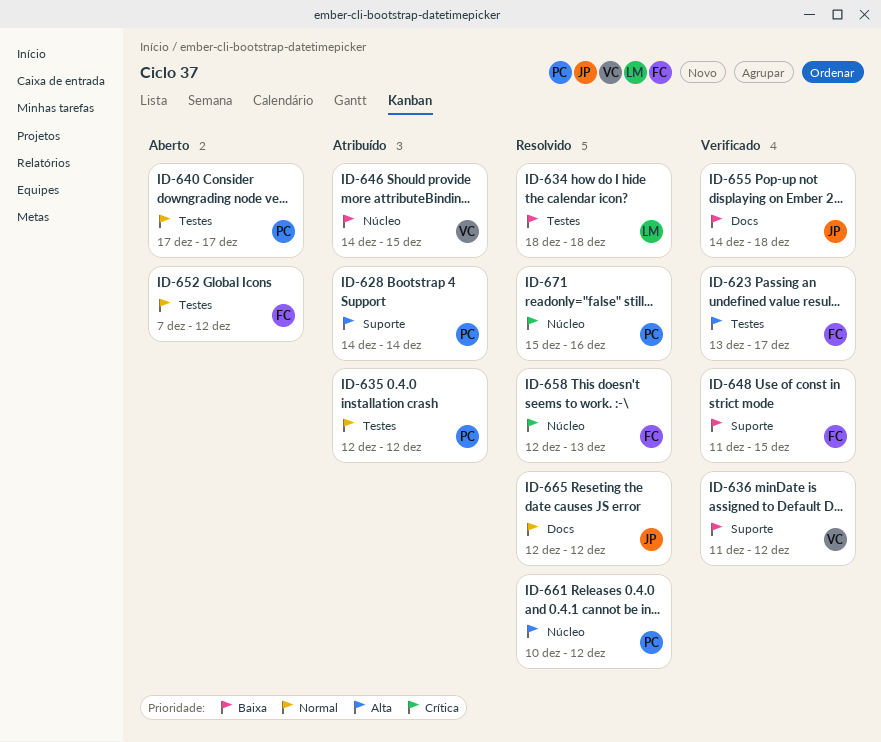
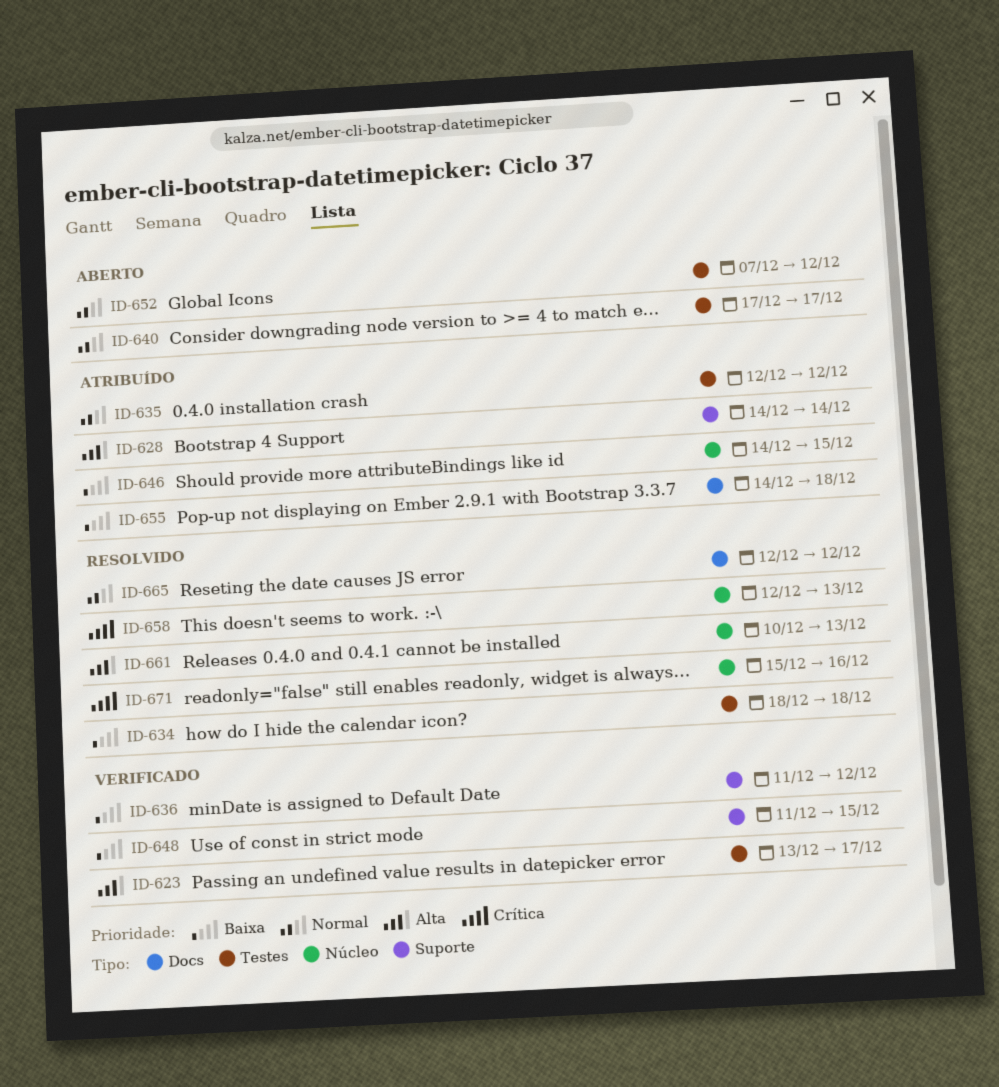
ID-655, status: Verificado -> Atribuído
ID-661, due: Dec 12 -> Dec 13

